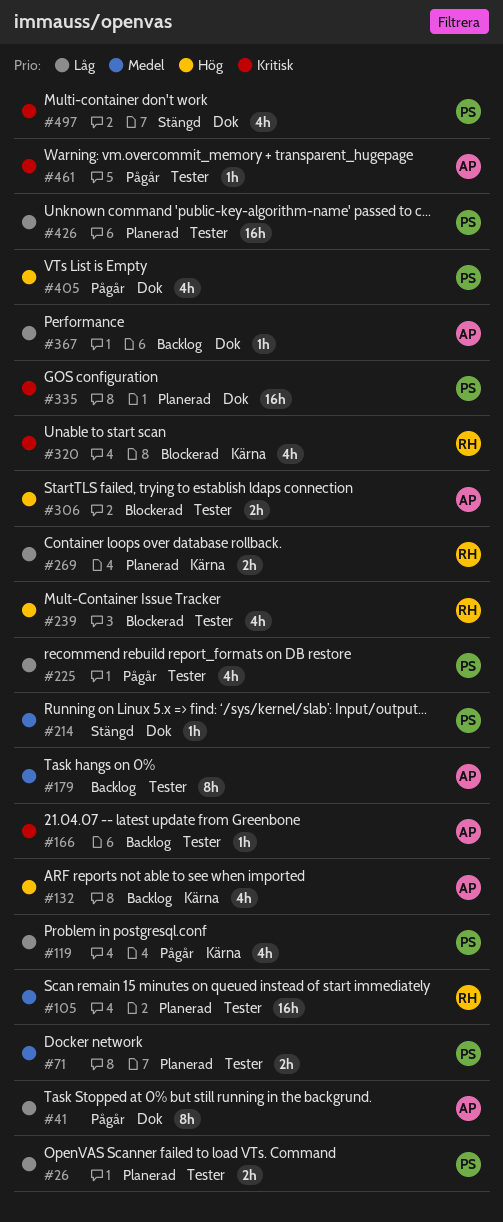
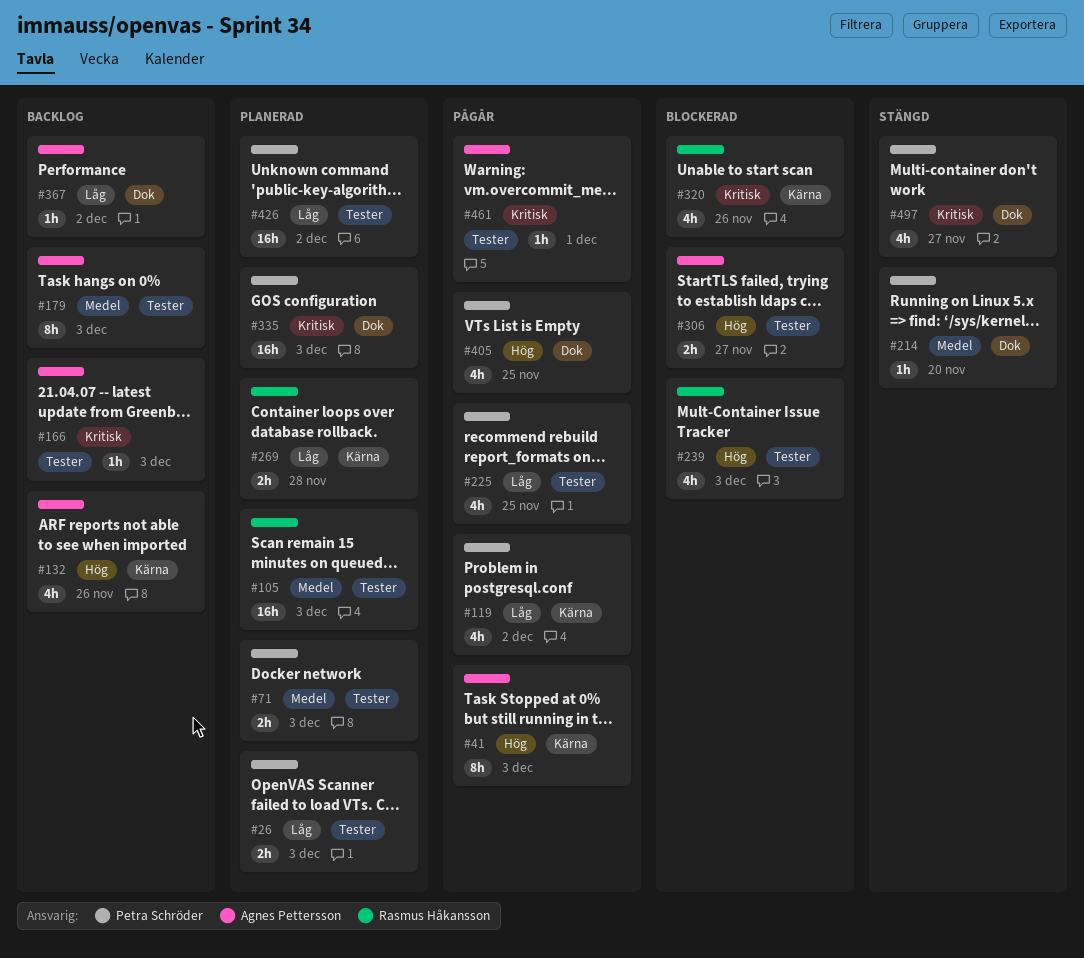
#41, priority: Låg -> Hög
#41, label: Dok -> Kärna

